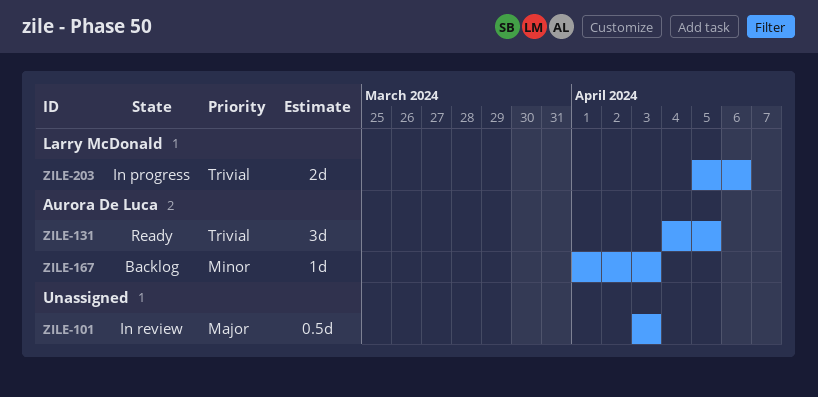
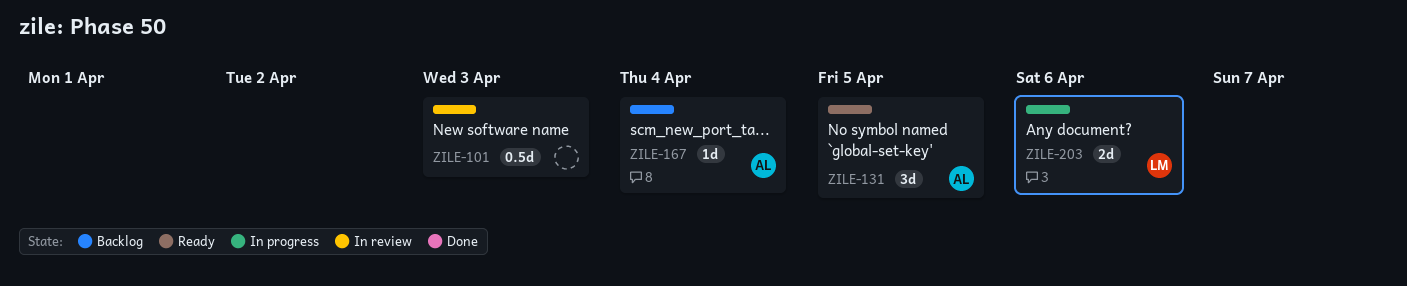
ZILE-167, due: Apr 3 -> Apr 4

